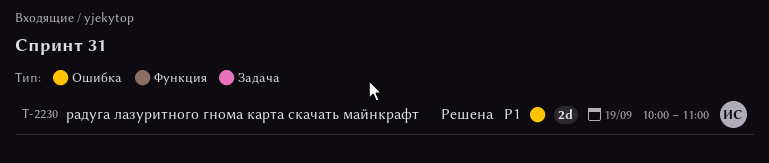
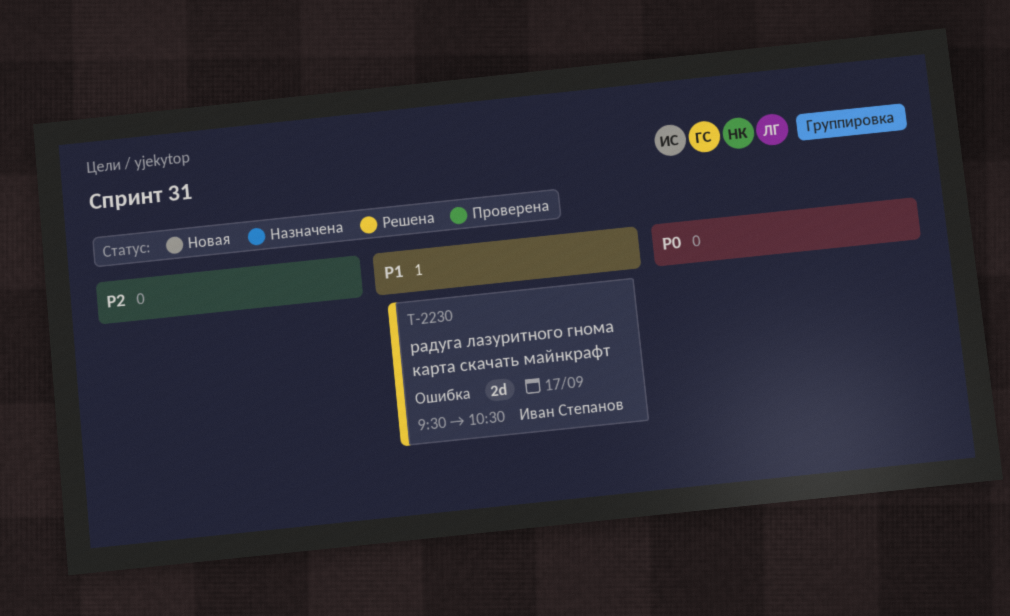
T-2230, day: Sep 19 -> Sep 17
T-2230, begins: 10:00 -> 09:30
T-2230, ends: 11:00 -> 10:30

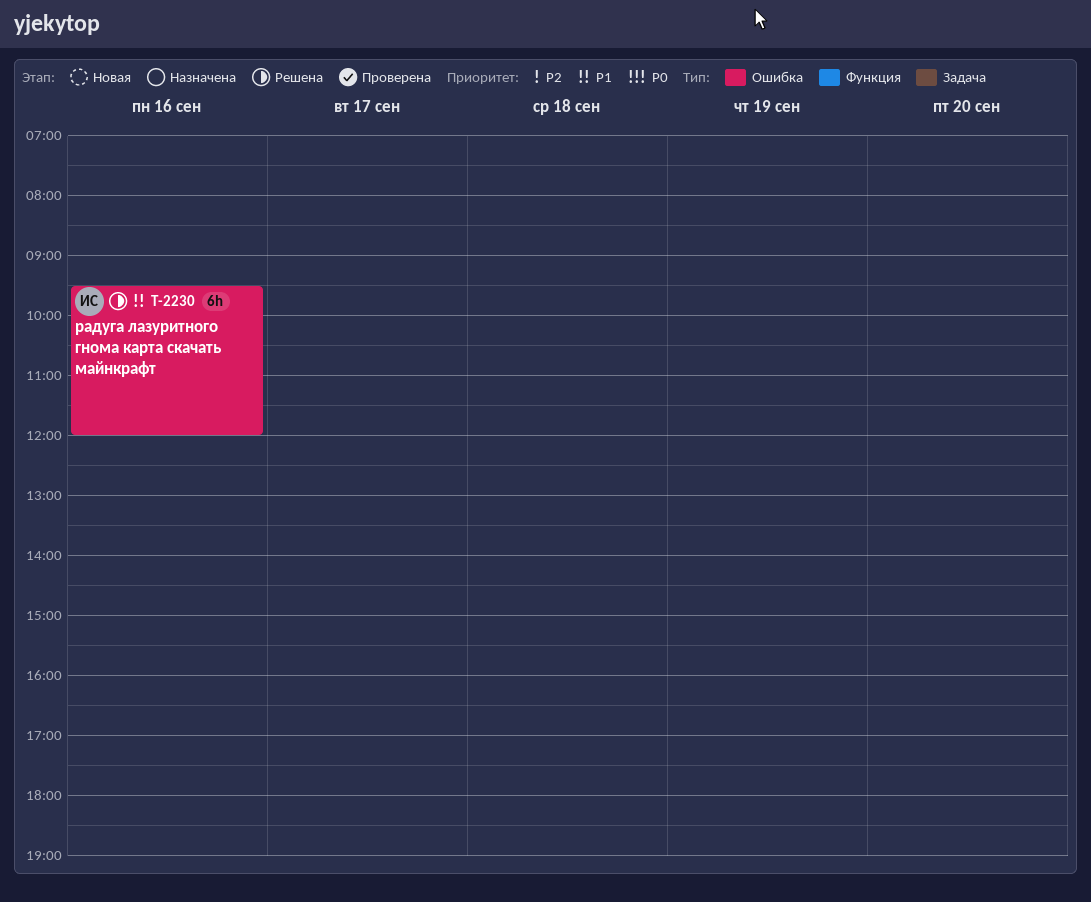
T-2230, estimate: 2d -> 6h
T-2230, day: Sep 17 -> Sep 16
T-2230, ends: 10:30 -> 12:00

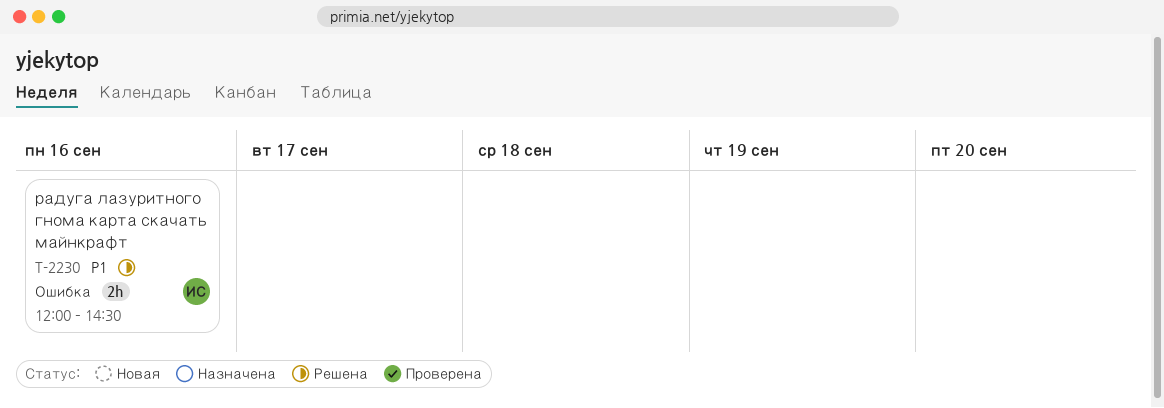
T-2230, estimate: 6h -> 2h
T-2230, begins: 09:30 -> 12:00
T-2230, ends: 12:00 -> 14:30

